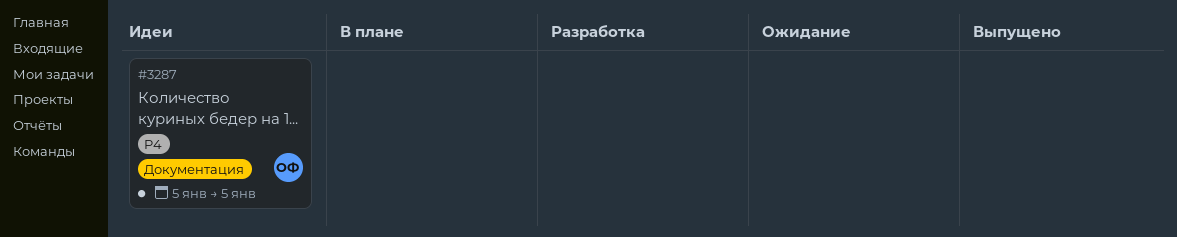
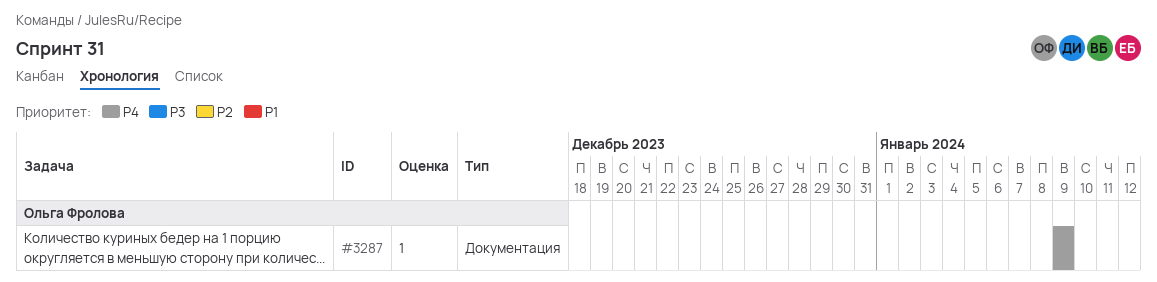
#3287, start: Jan 5 -> Jan 9
#3287, due: Jan 5 -> Jan 9

